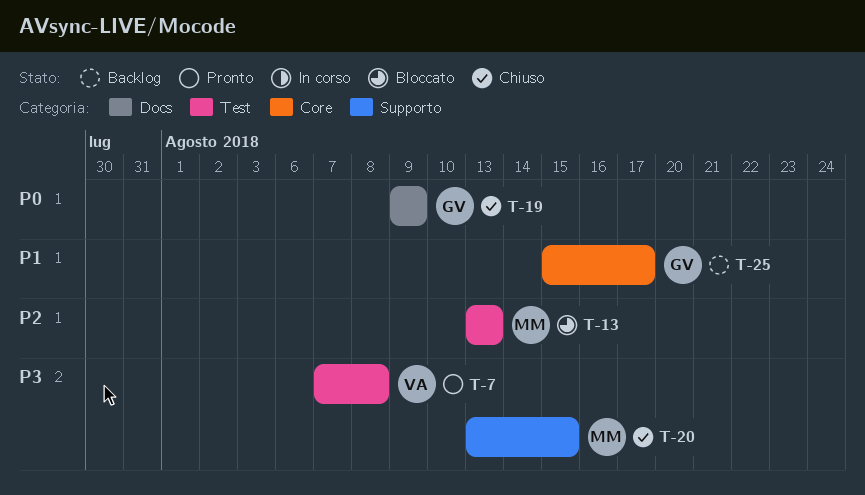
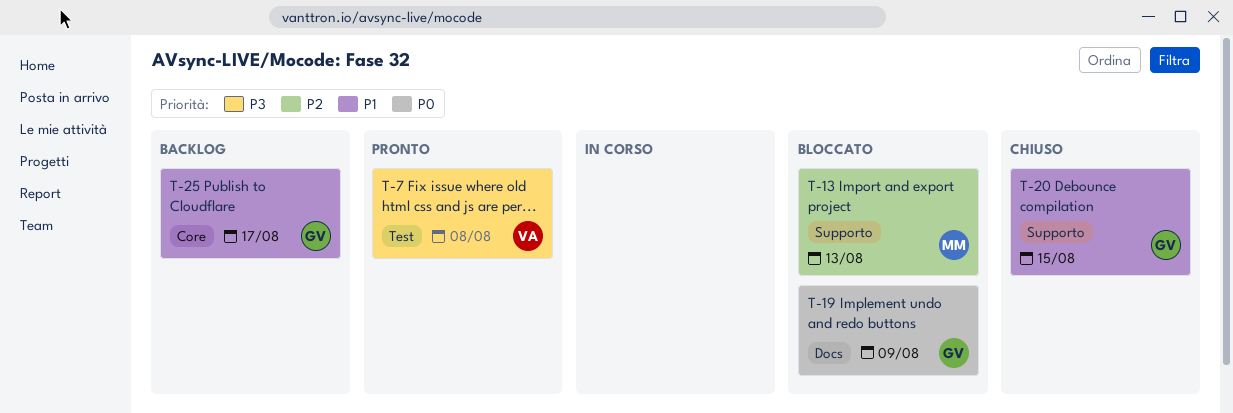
T-13, label: Test -> Supporto
T-19, status: Chiuso -> Bloccato
T-20, owner: MM -> GV
T-20, priority: P3 -> P1

